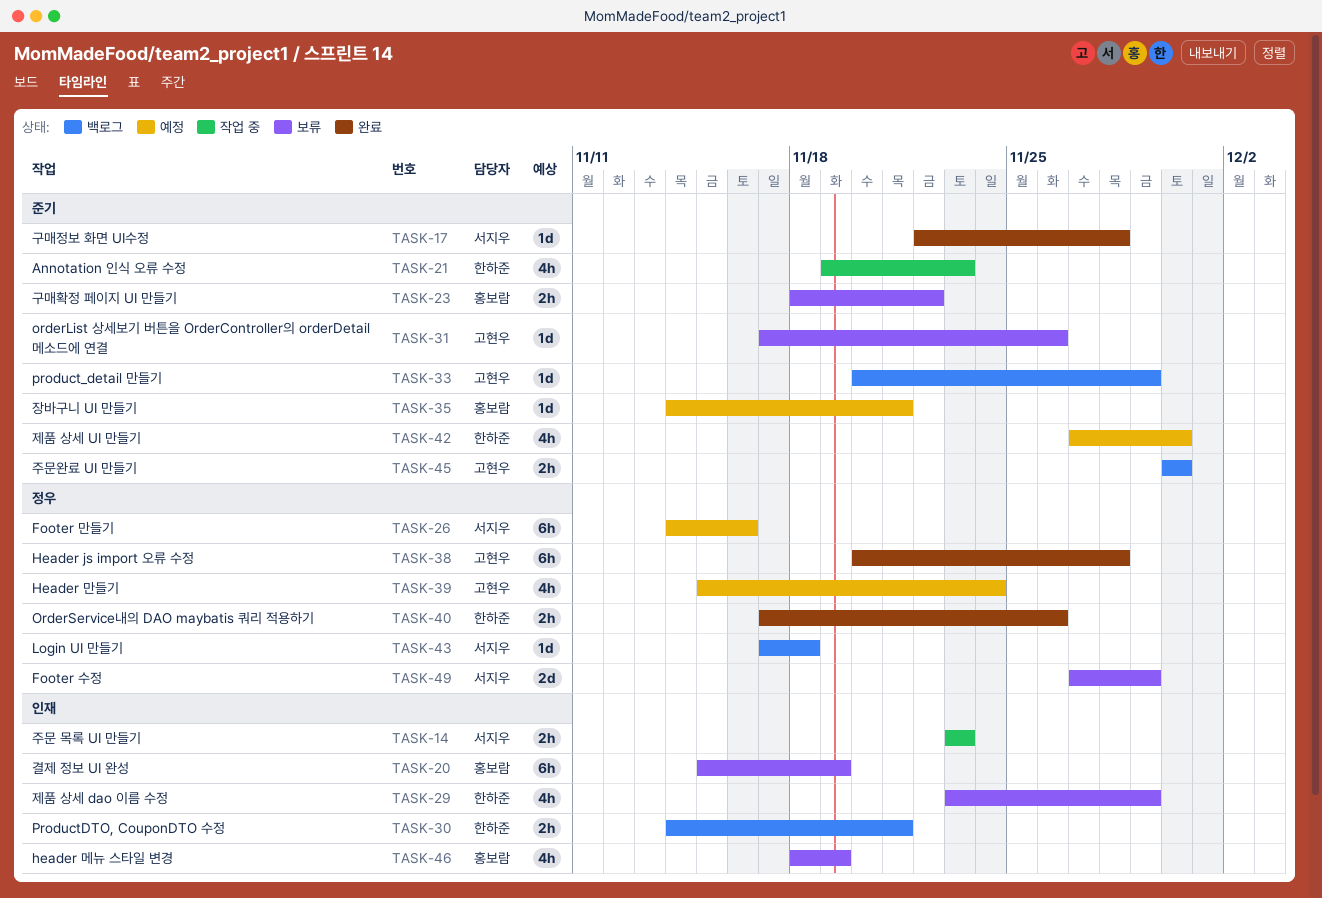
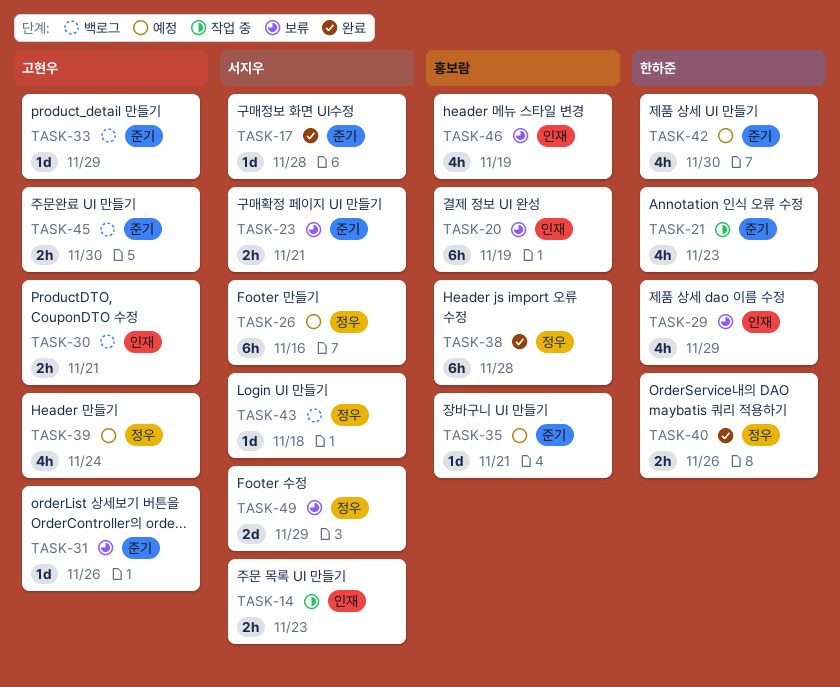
TASK-23, owner: 홍보람 -> 서지우
TASK-23, due: Nov 22 -> Nov 21
TASK-30, owner: 한하준 -> 고현우
TASK-38, owner: 고현우 -> 홍보람

